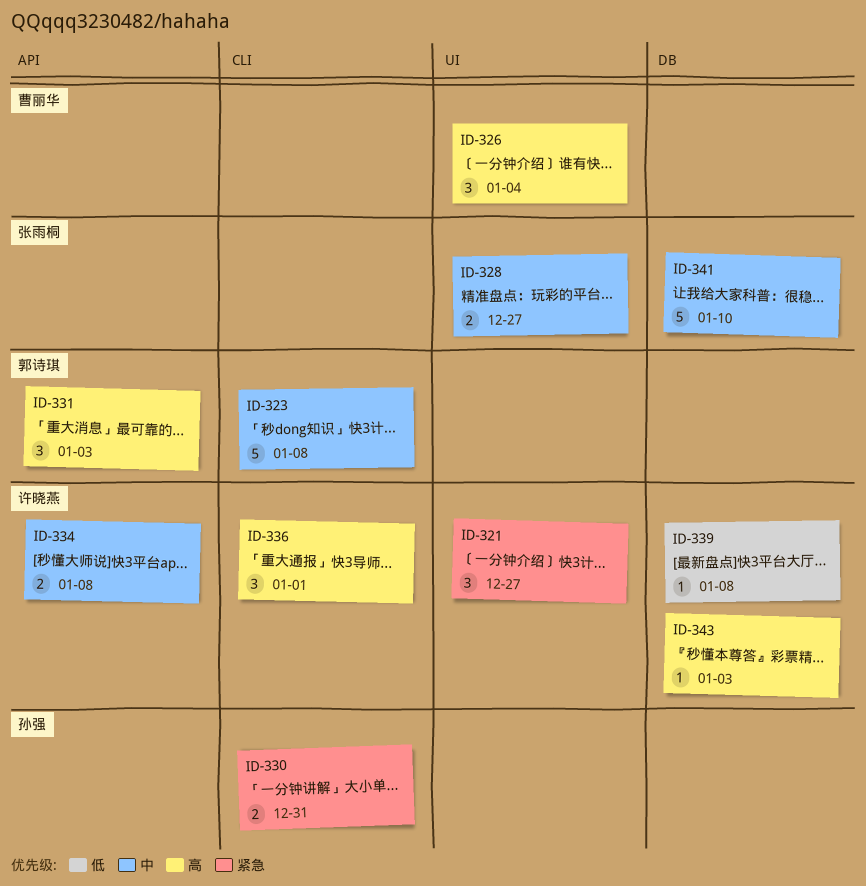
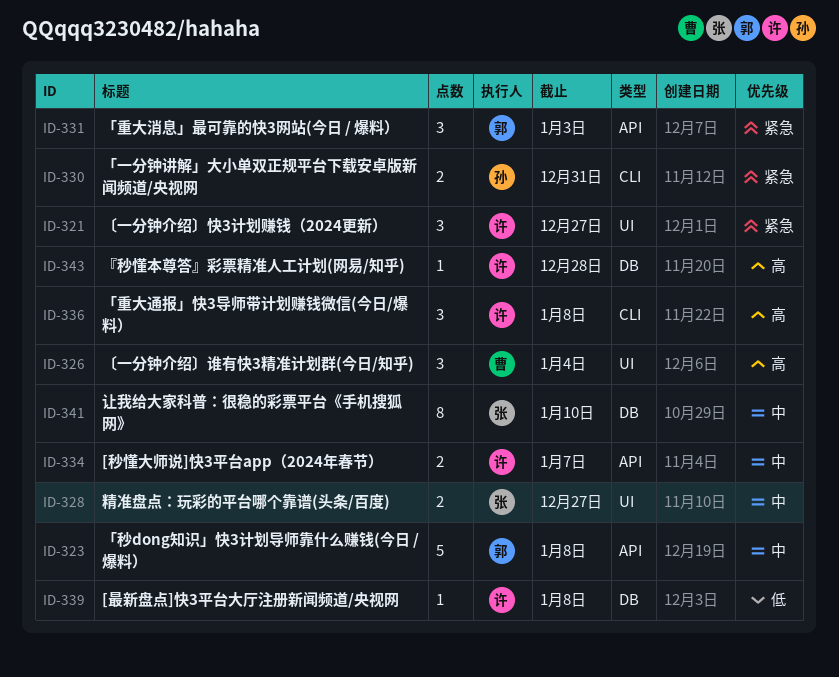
ID-323, label: CLI -> API
ID-331, priority: 高 -> 紧急
ID-334, due: Jan 8 -> Jan 7
ID-336, due: Jan 1 -> Jan 8
ID-341, estimate: 5 -> 8
ID-343, due: Jan 3 -> Dec 28

